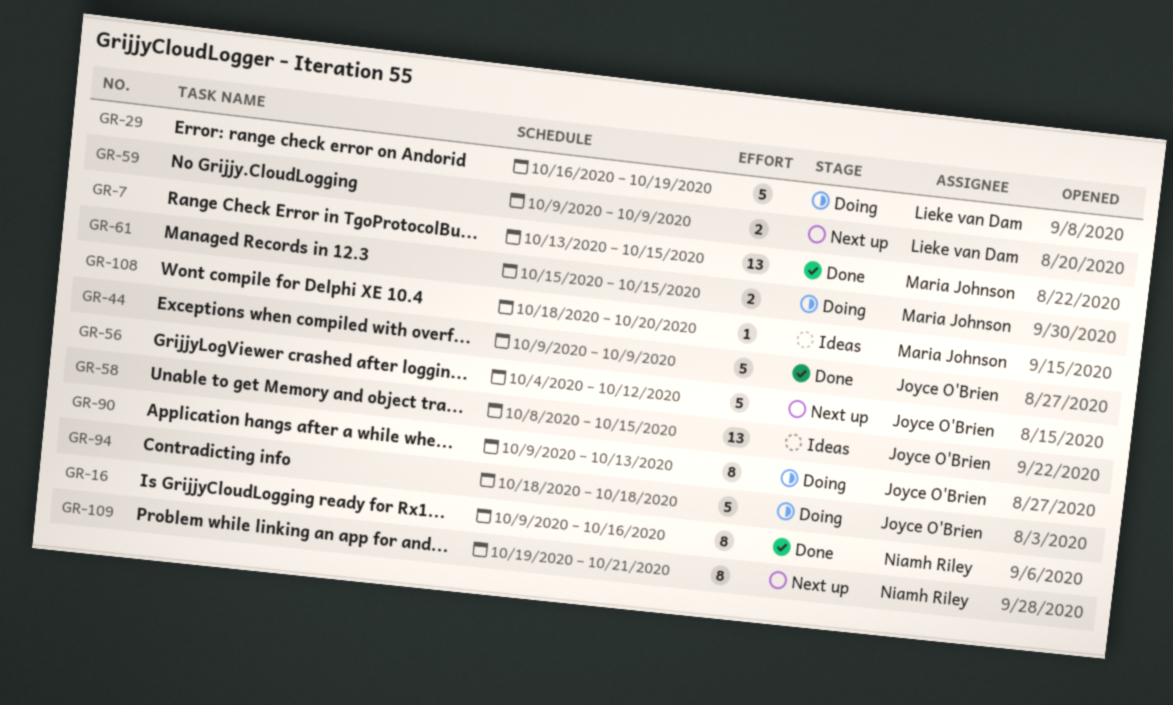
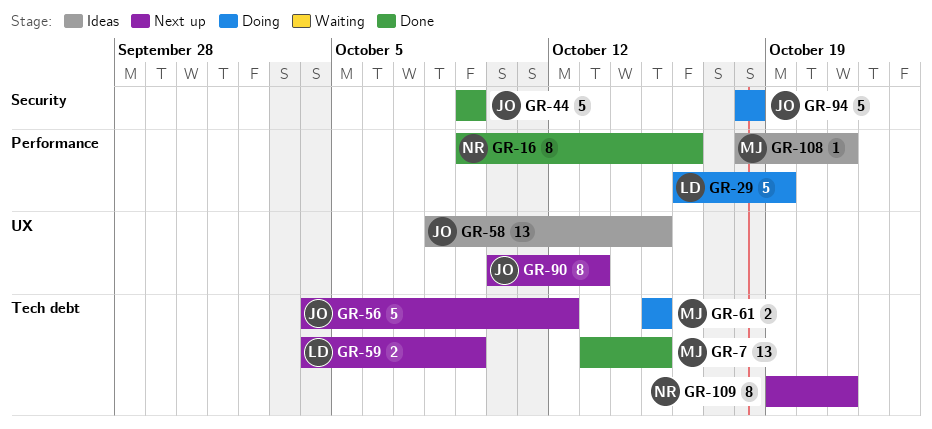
GR-59, start: Oct 9 -> Oct 4
GR-90, status: Doing -> Next up
GR-90, start: Oct 9 -> Oct 10
GR-108, due: Oct 20 -> Oct 21

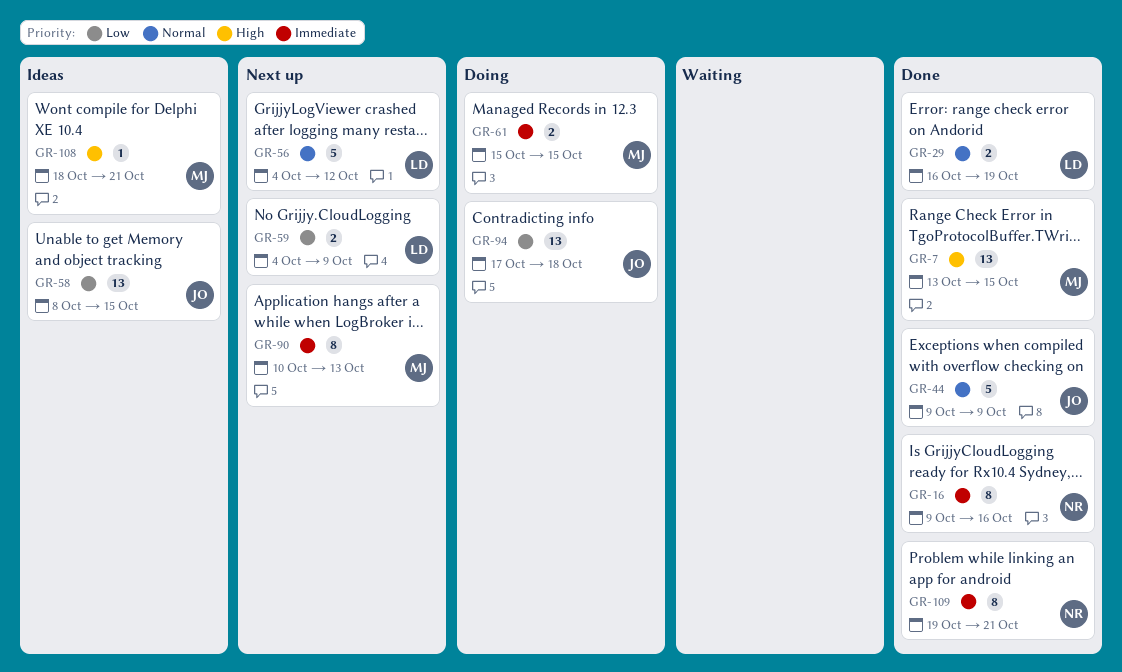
GR-29, status: Doing -> Done
GR-29, estimate: 5 -> 2
GR-56, owner: JO -> LD
GR-90, owner: JO -> MJ
GR-94, estimate: 5 -> 13
GR-94, start: Oct 18 -> Oct 17
GR-109, status: Next up -> Done

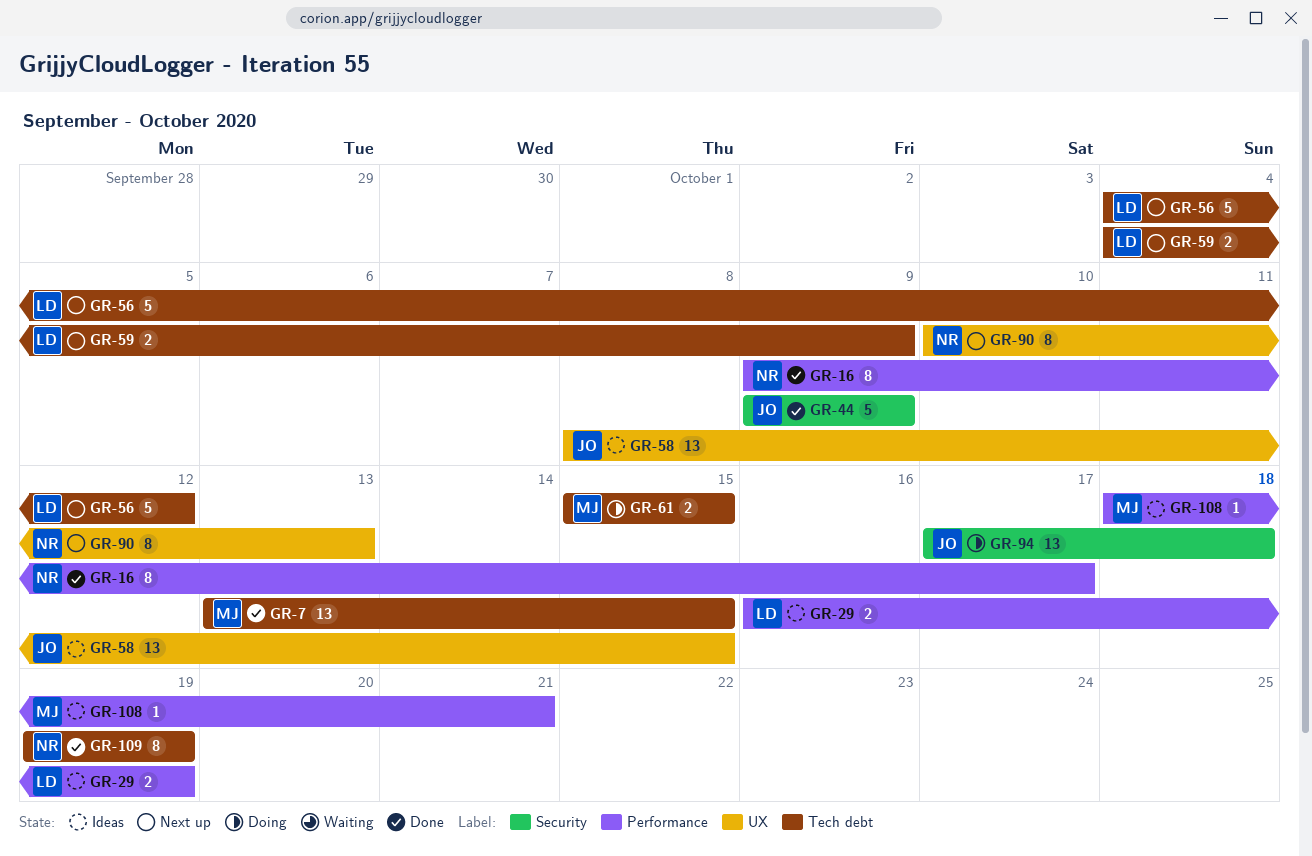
GR-16, due: Oct 16 -> Oct 17
GR-29, status: Done -> Ideas
GR-90, owner: MJ -> NR
GR-109, due: Oct 21 -> Oct 19

